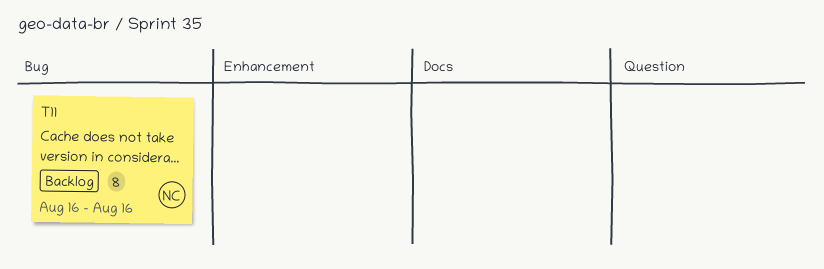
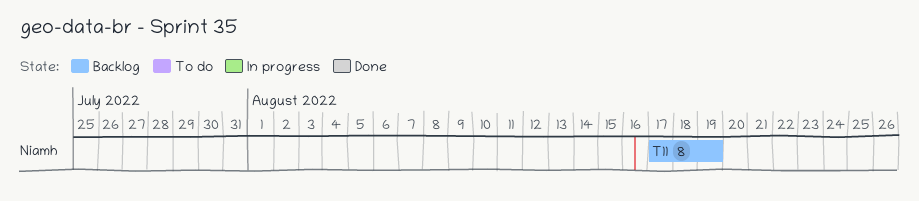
T11, start: Aug 16 -> Aug 17
T11, due: Aug 16 -> Aug 19

